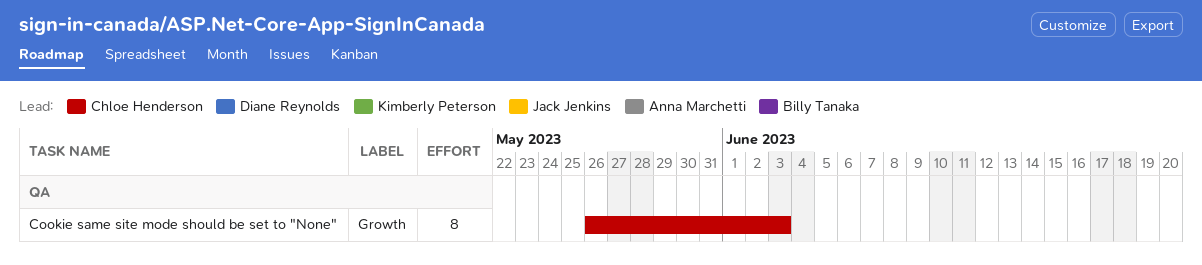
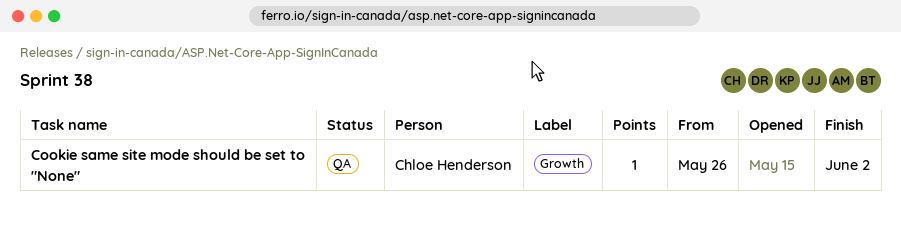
Cookie same site mode should be set to "None", estimate: 8 -> 1
Cookie same site mode should be set to "None", due: Jun 3 -> Jun 2

